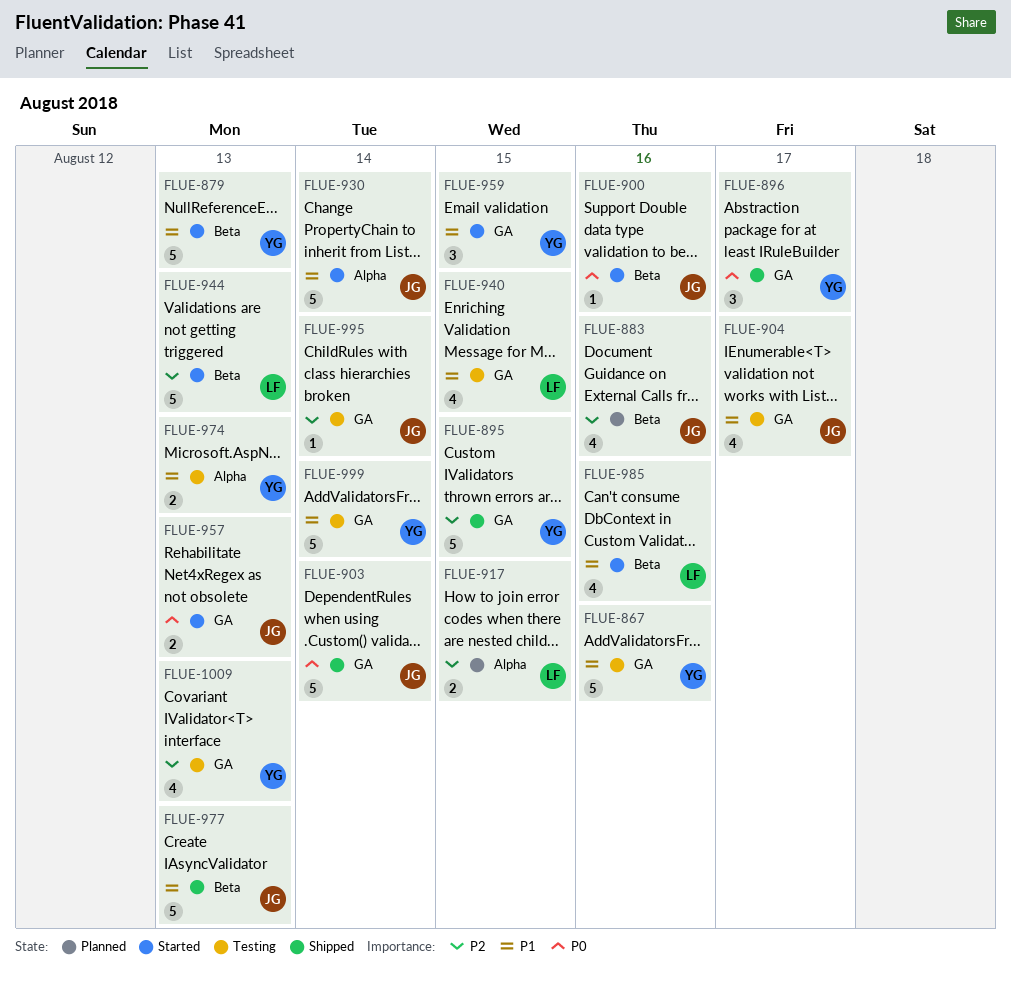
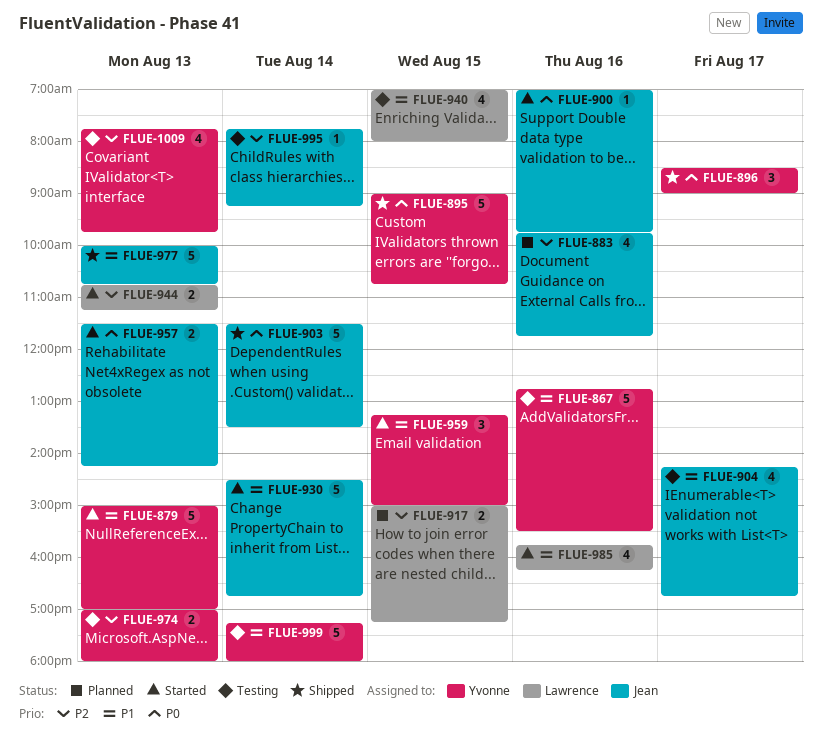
FLUE-895, priority: P2 -> P0
FLUE-944, estimate: 5 -> 2
FLUE-974, priority: P1 -> P2

